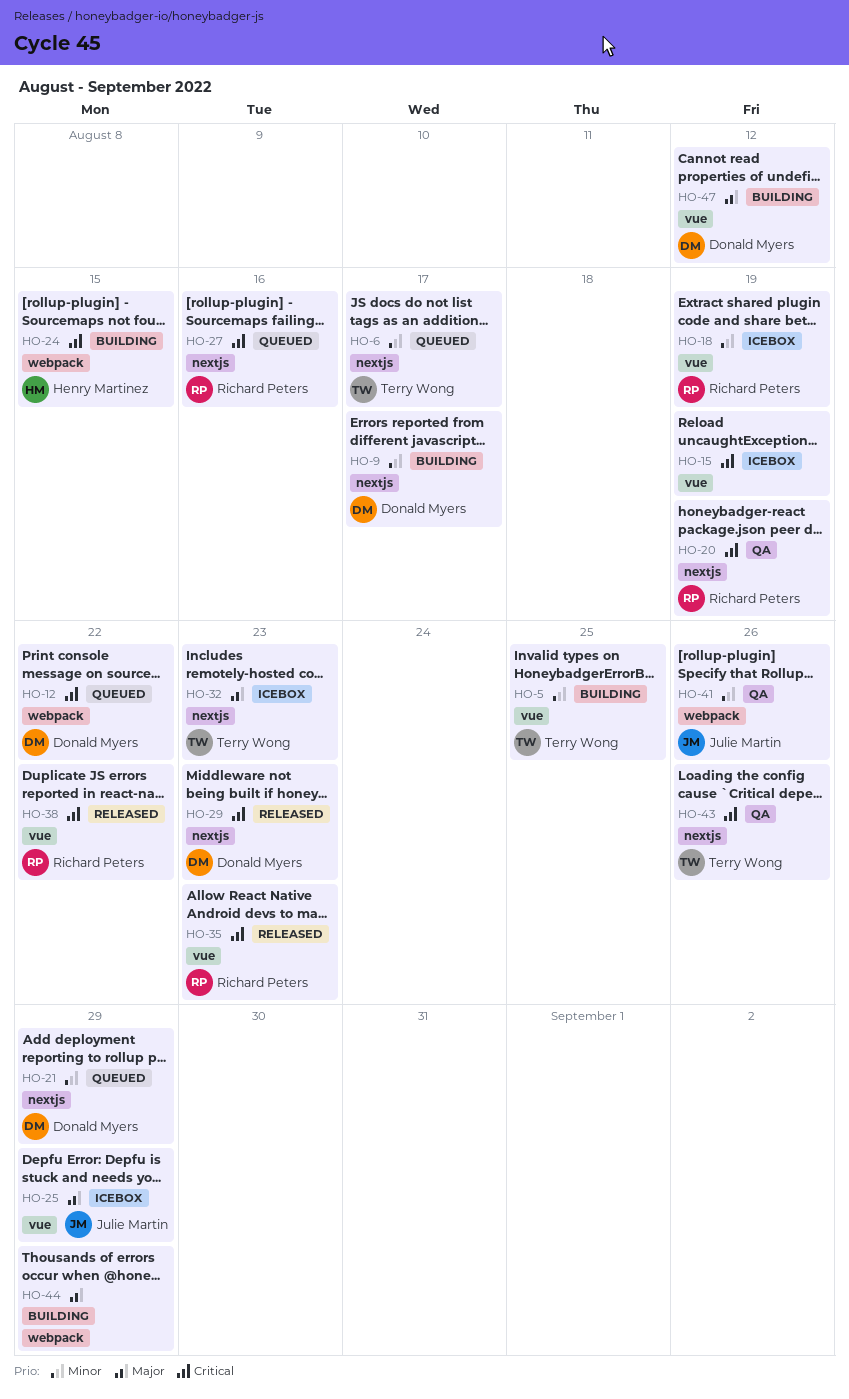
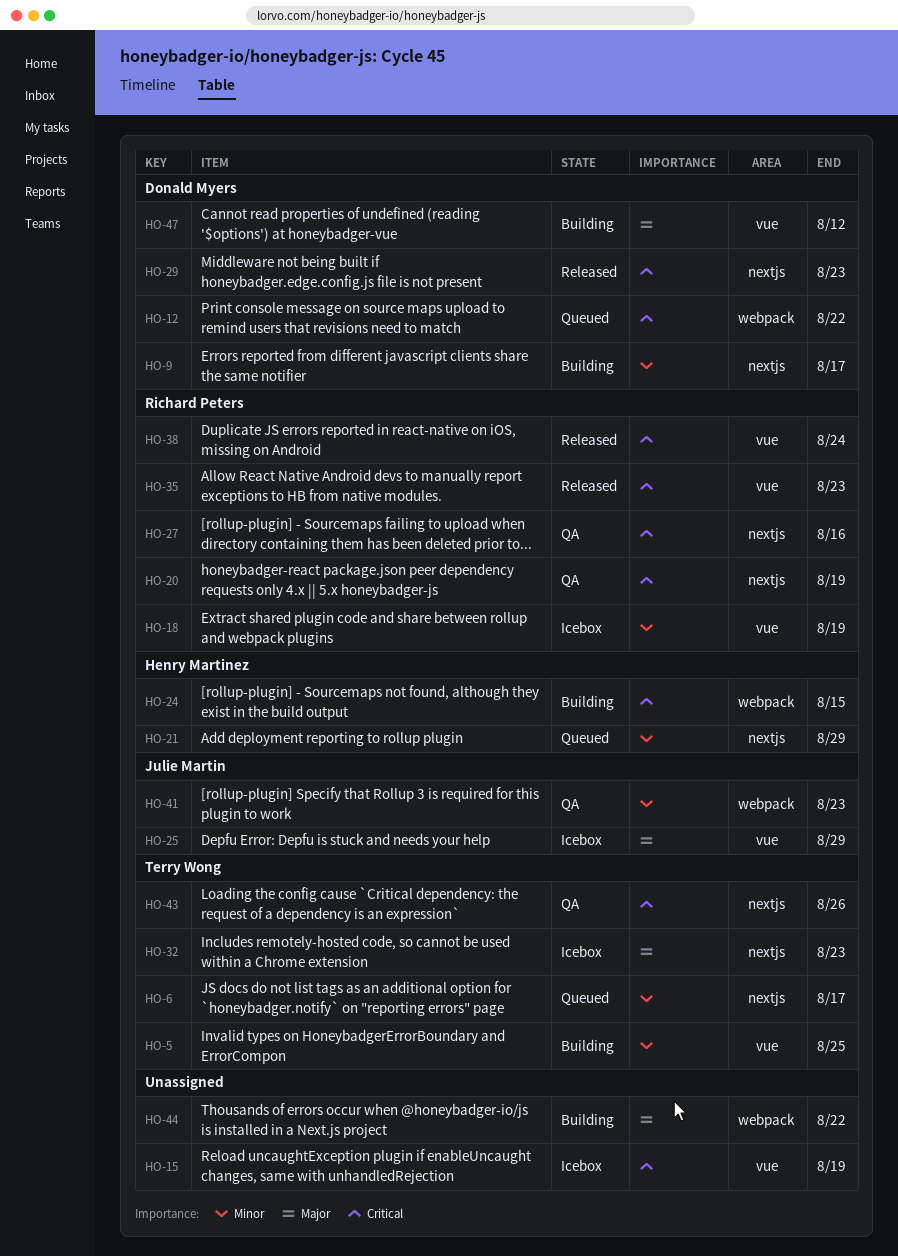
HO-21, owner: Donald Myers -> Henry Martinez
HO-27, status: Queued -> QA
HO-38, due: Aug 22 -> Aug 24
HO-41, due: Aug 26 -> Aug 23
HO-44, due: Aug 29 -> Aug 22

